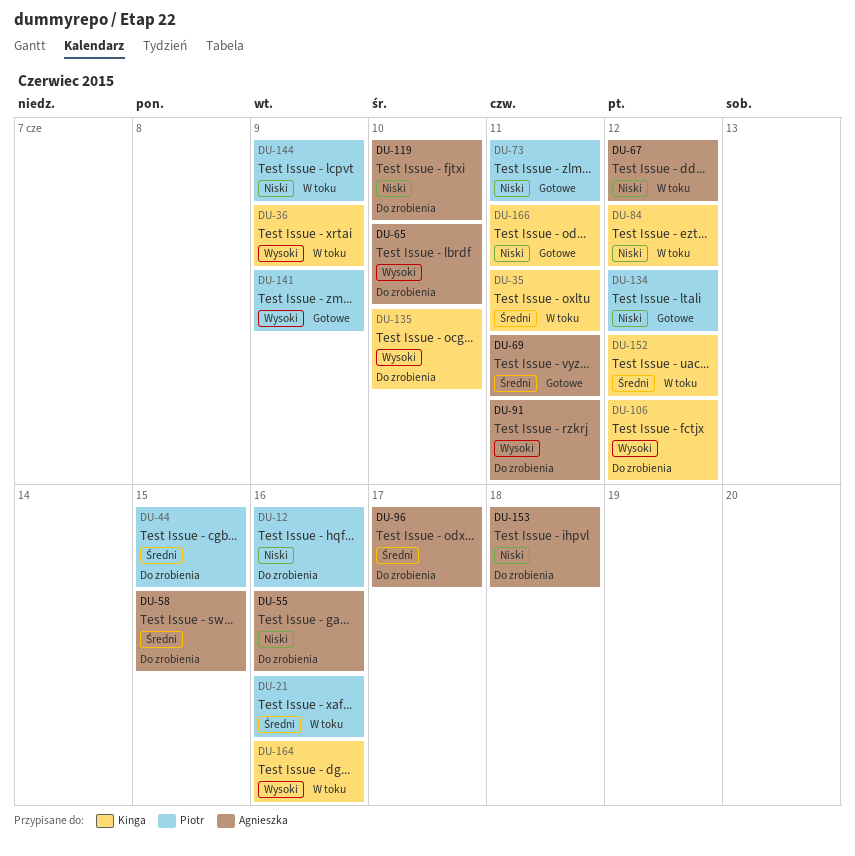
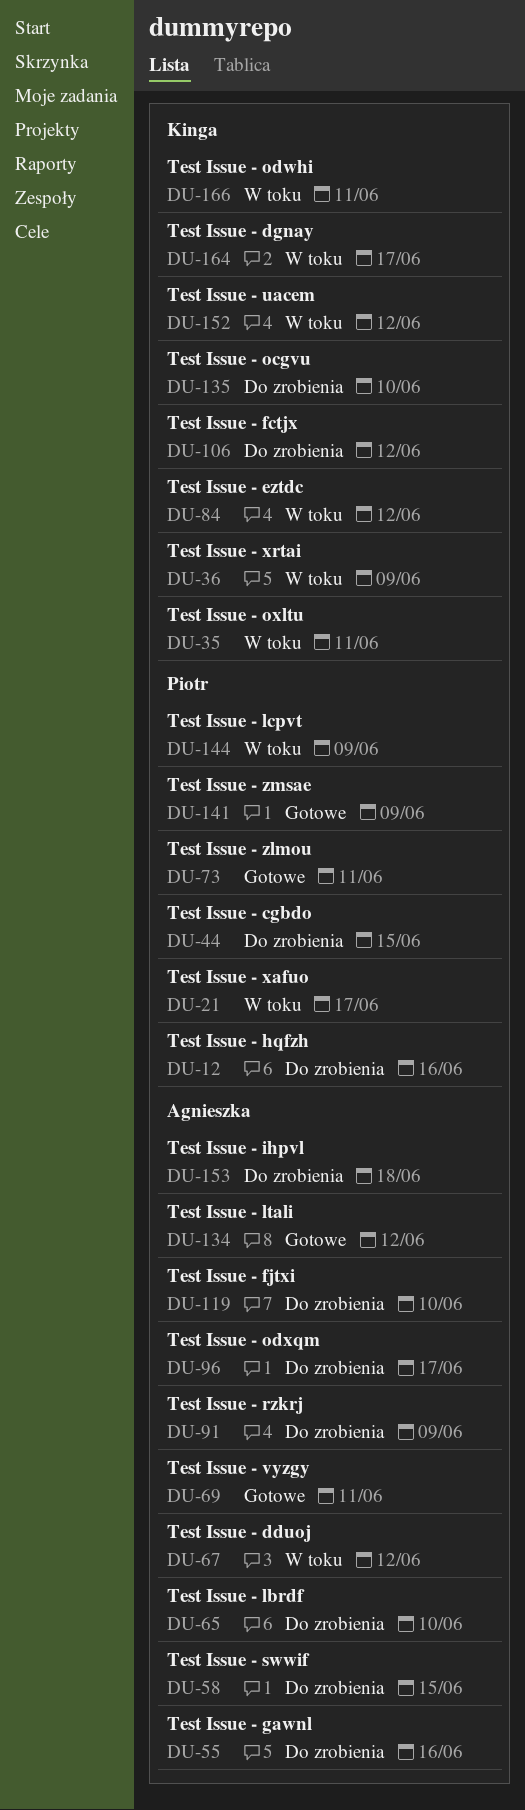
DU-21, due: Jun 16 -> Jun 17
DU-91, due: Jun 11 -> Jun 9
DU-134, owner: Piotr -> Agnieszka
DU-164, due: Jun 16 -> Jun 17
DU-166, status: Gotowe -> W toku

